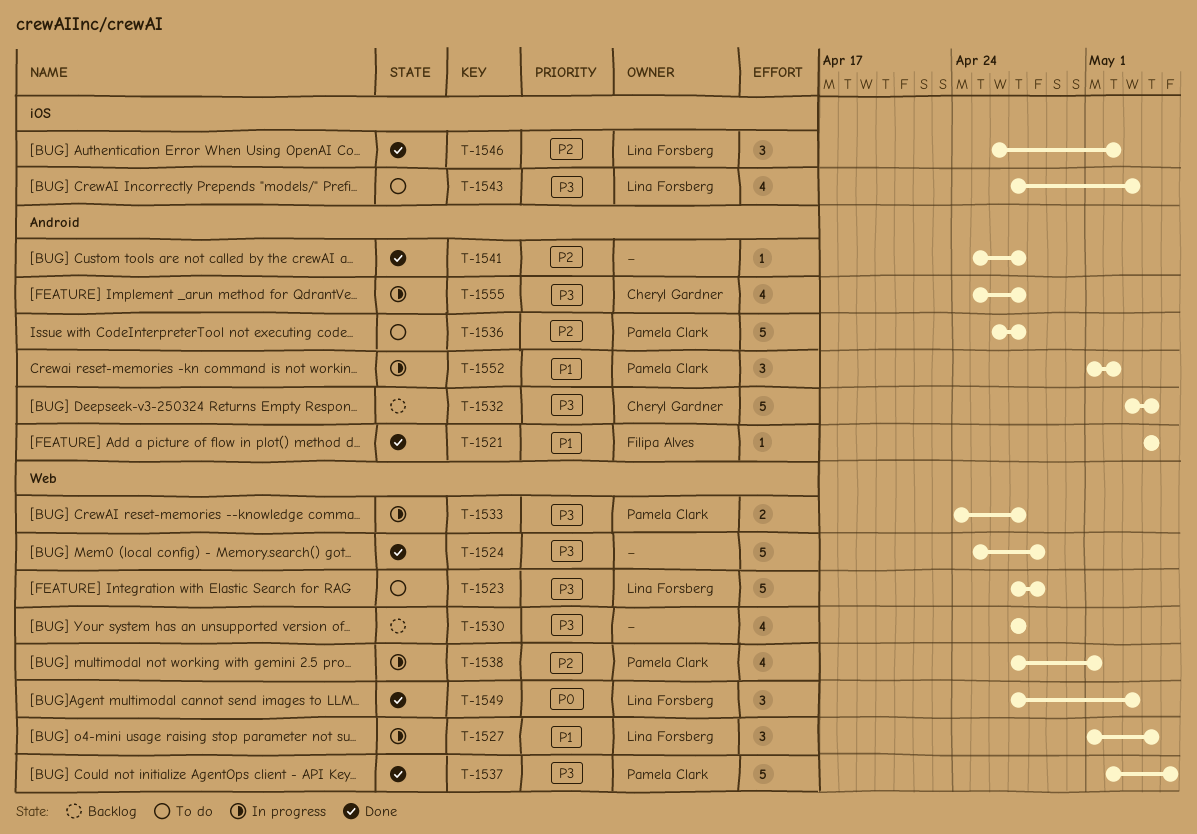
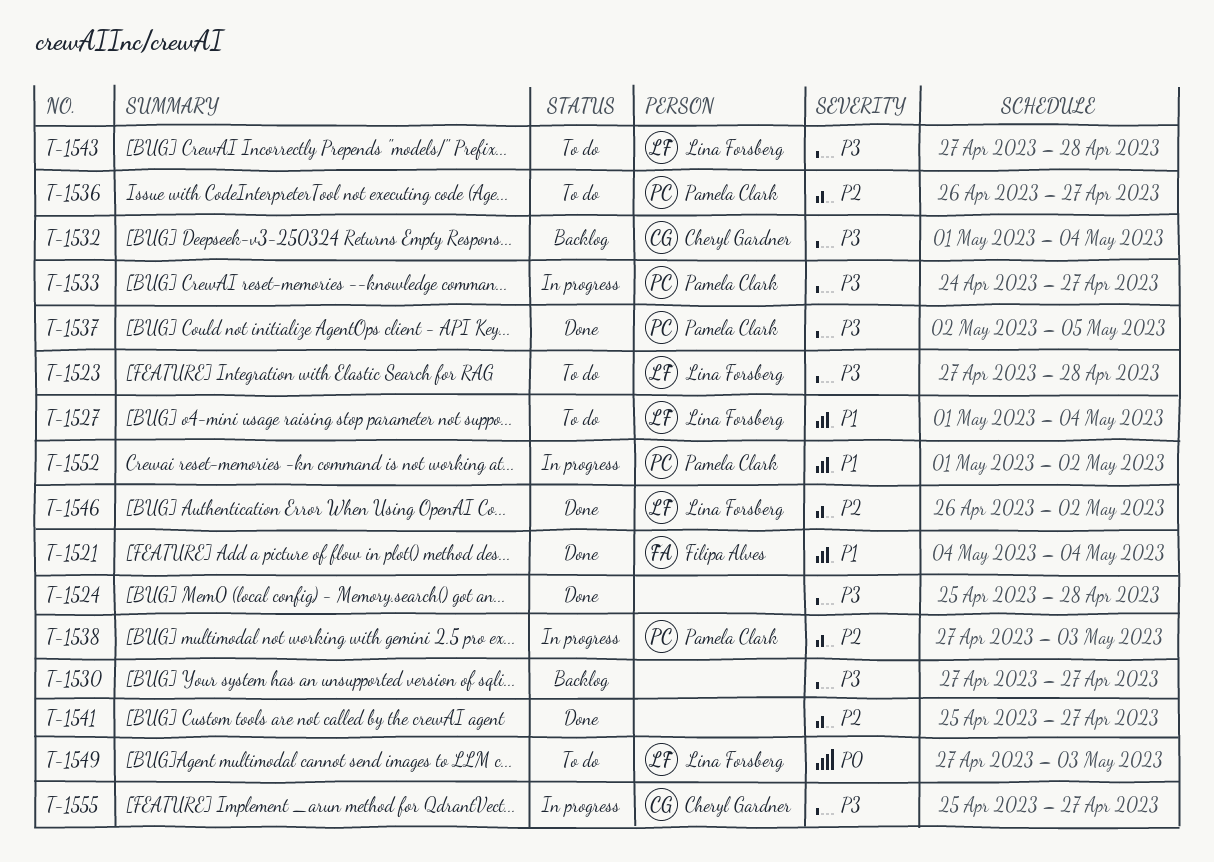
T-1527, status: In progress -> To do
T-1532, start: May 3 -> May 1
T-1538, due: May 1 -> May 3
T-1543, due: May 3 -> Apr 28
T-1549, status: Done -> To do

